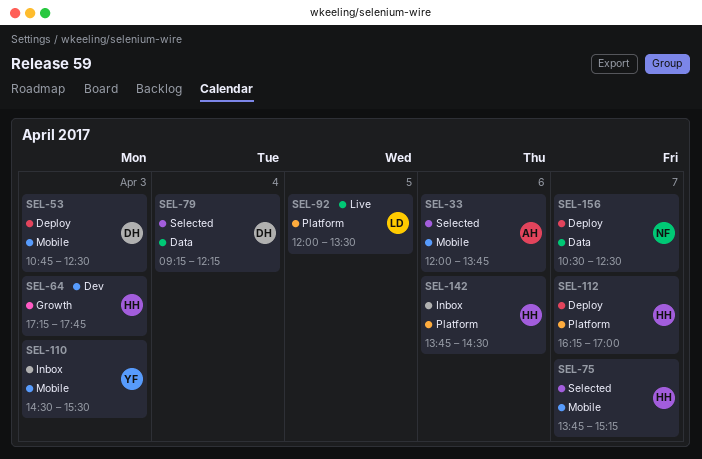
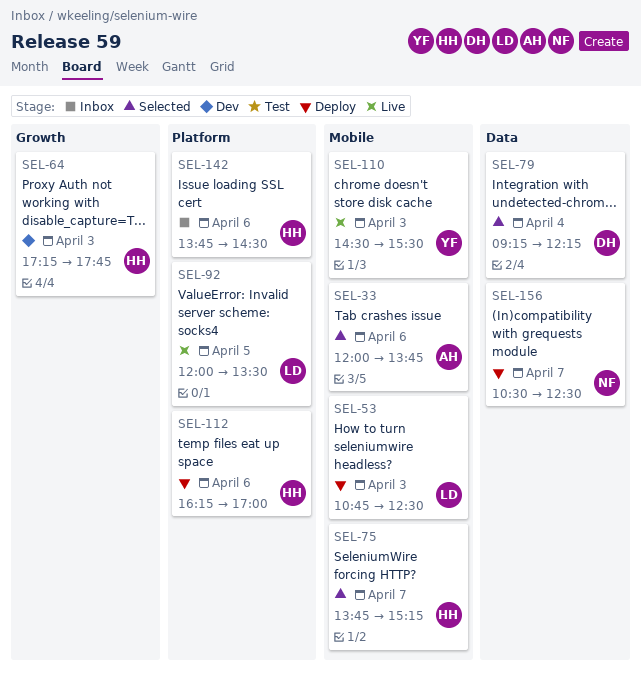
SEL-53, owner: DH -> LD
SEL-110, status: Inbox -> Live
SEL-112, day: Apr 7 -> Apr 6

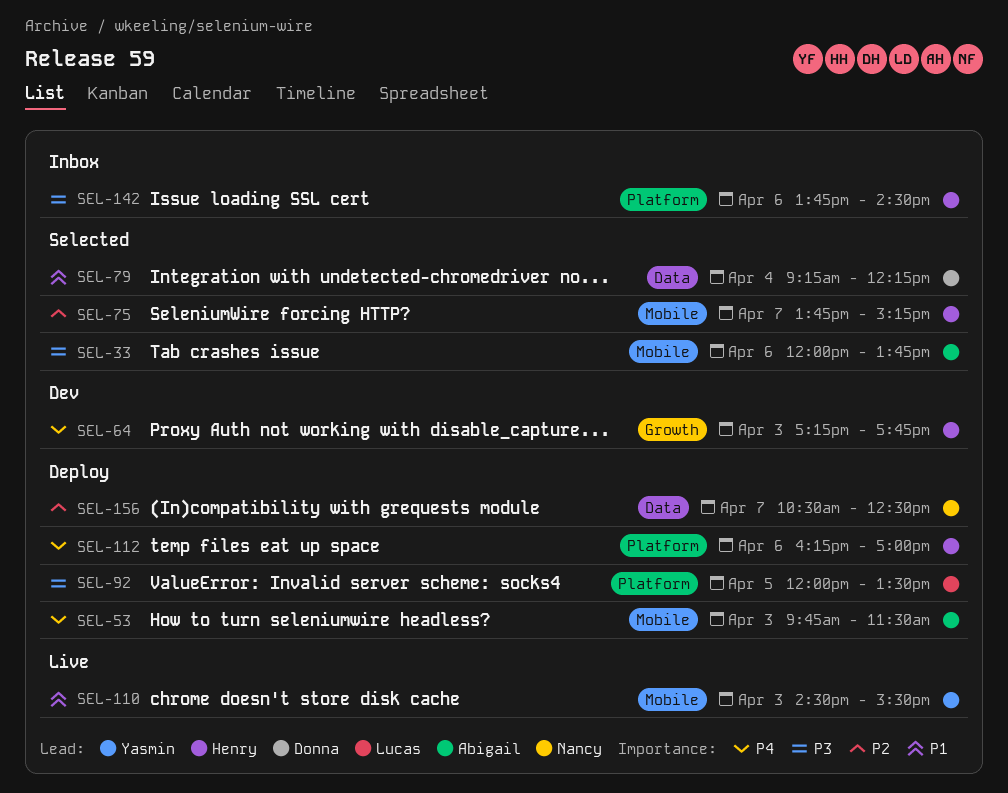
SEL-53, owner: Lucas -> Abigail
SEL-53, begins: 10:45 -> 09:45
SEL-53, ends: 12:30 -> 11:30
SEL-92, status: Live -> Deploy

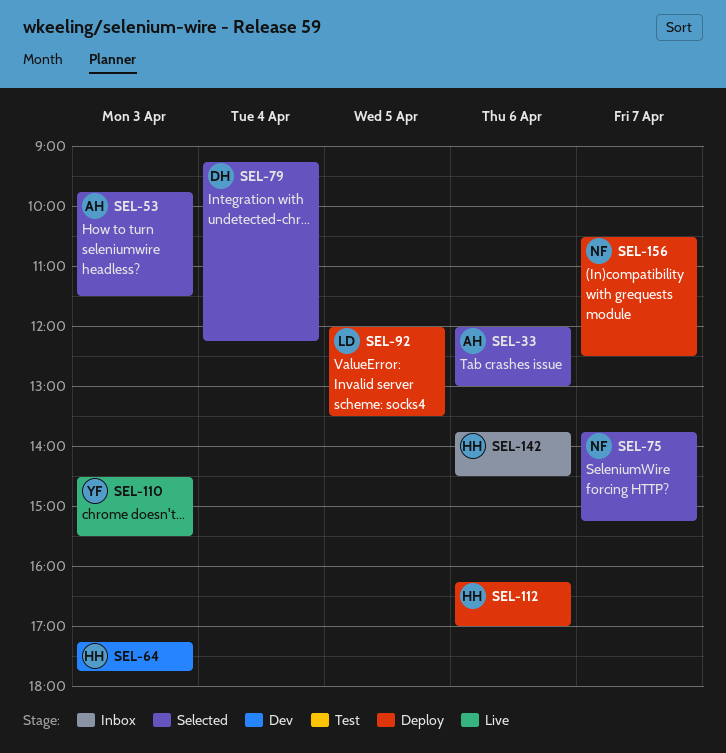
SEL-33, ends: 13:45 -> 13:00
SEL-53, status: Deploy -> Selected
SEL-75, owner: Henry -> Nancy

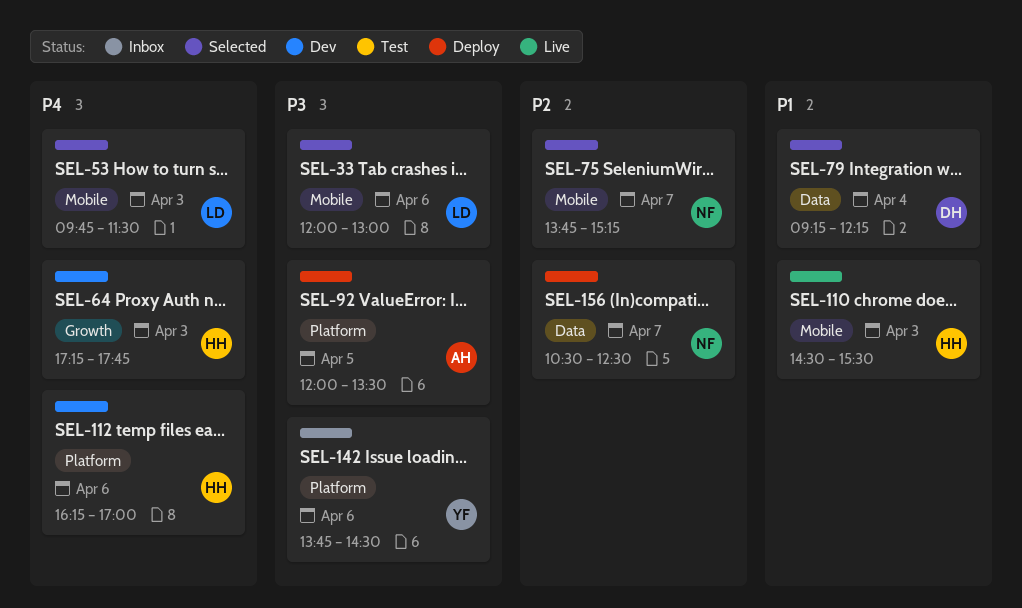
SEL-33, owner: AH -> LD
SEL-53, owner: AH -> LD
SEL-92, owner: LD -> AH
SEL-110, owner: YF -> HH
SEL-112, status: Deploy -> Dev
SEL-142, owner: HH -> YF

